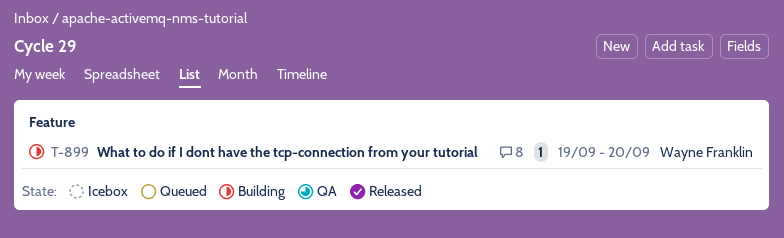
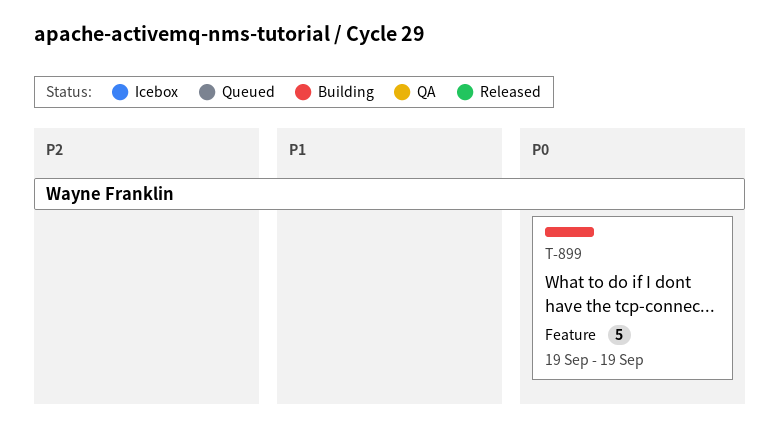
T-899, estimate: 1 -> 5
T-899, due: Sep 20 -> Sep 19

